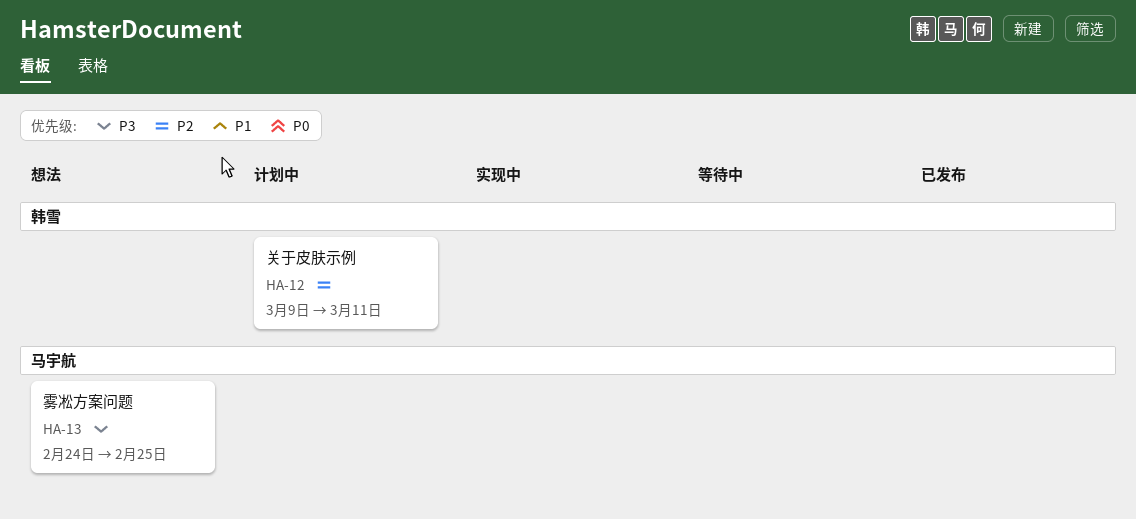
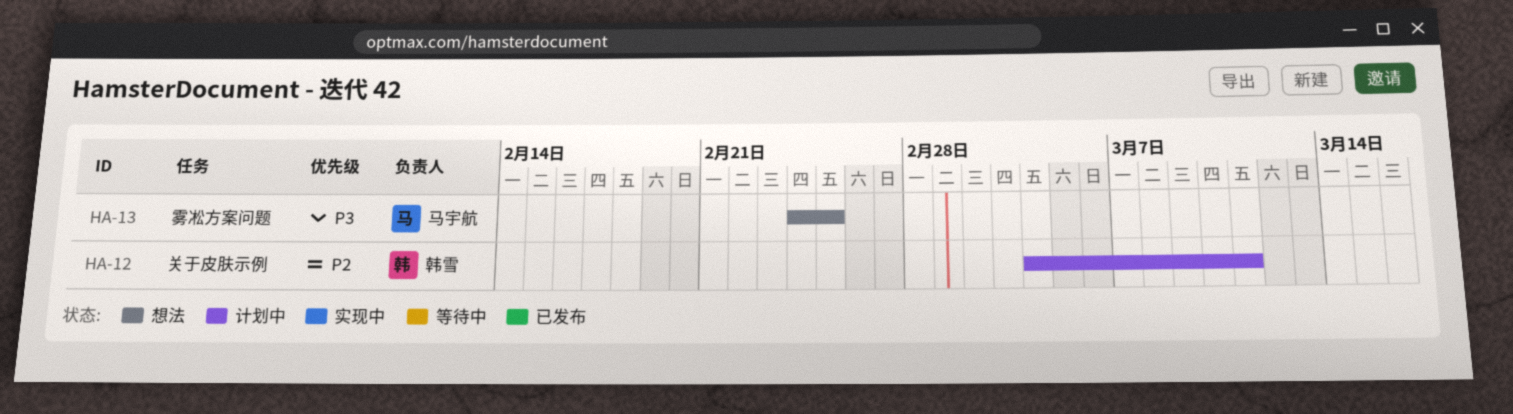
HA-12, start: Mar 9 -> Mar 4

